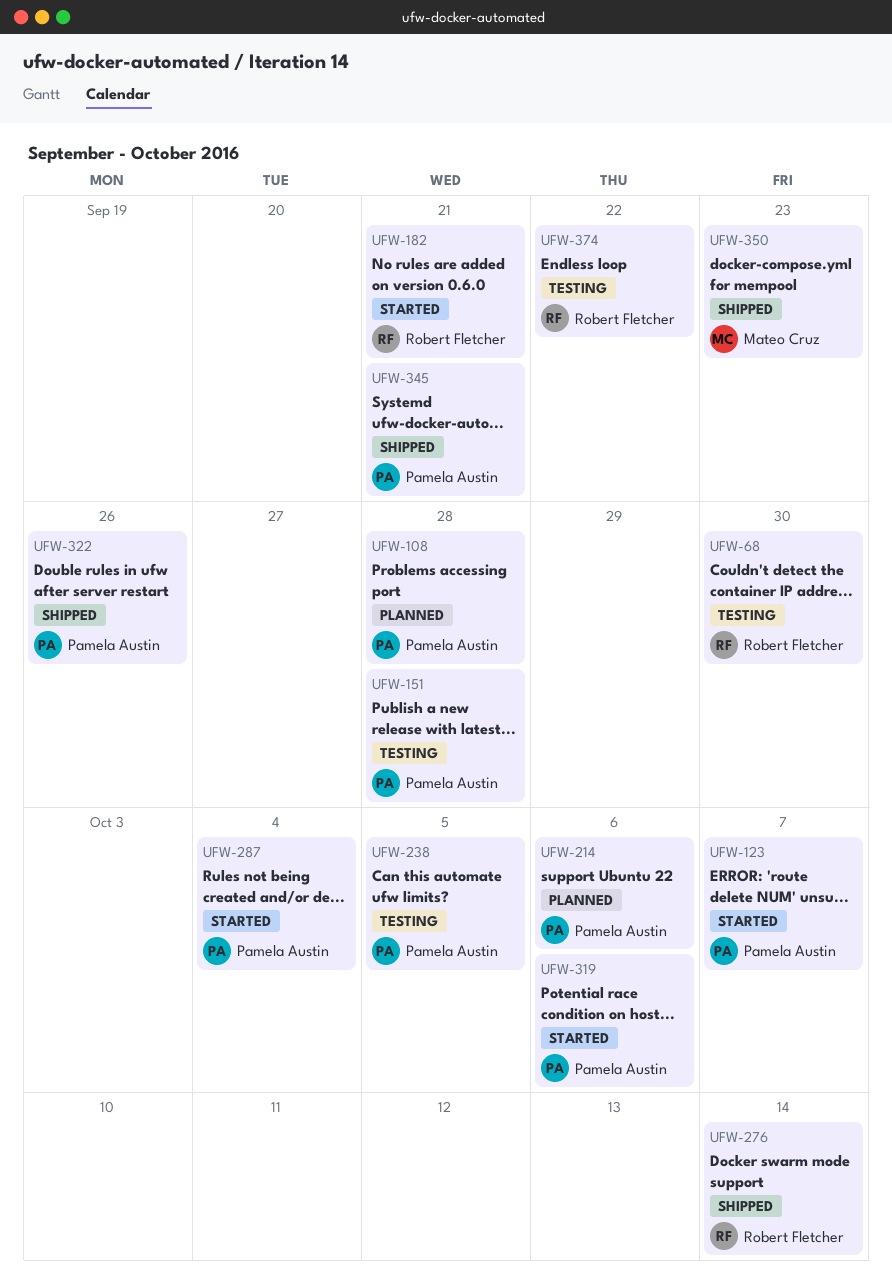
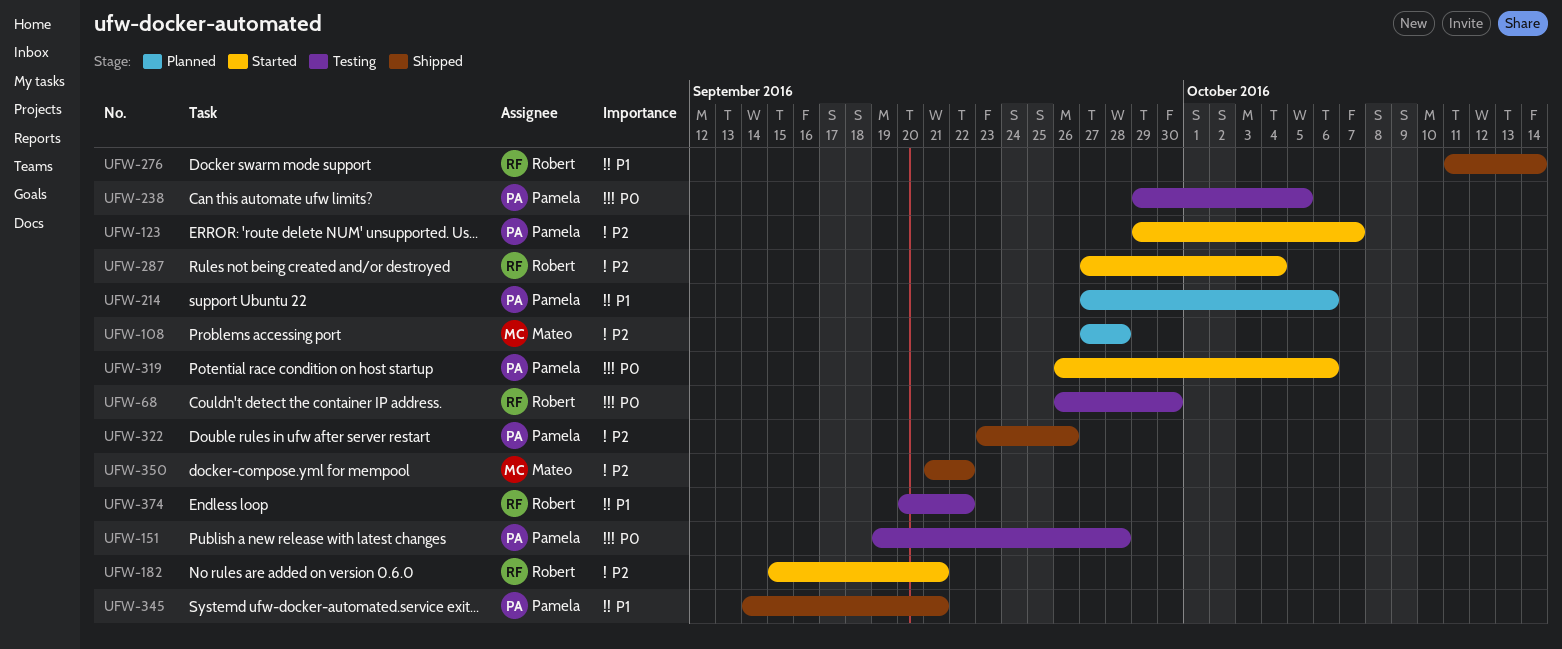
UFW-108, owner: Pamela Austin -> Mateo Cruz
UFW-287, owner: Pamela Austin -> Robert Fletcher
UFW-350, due: Sep 23 -> Sep 22

